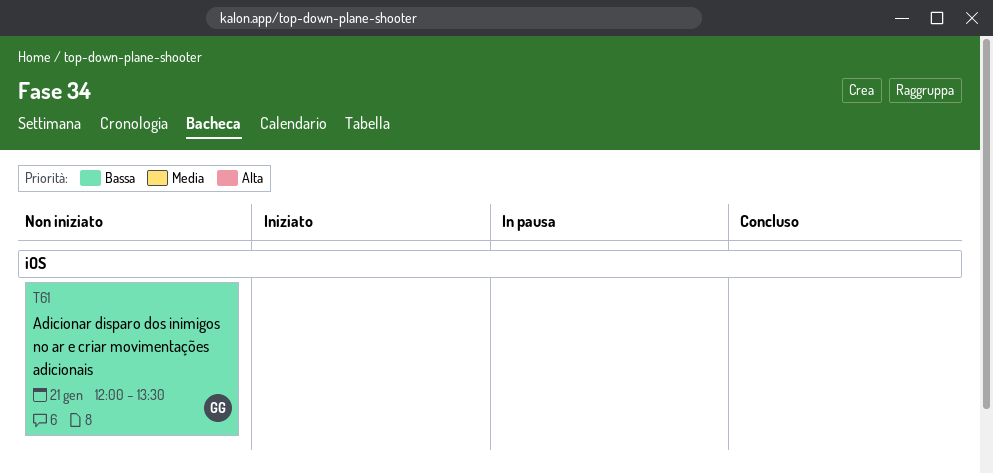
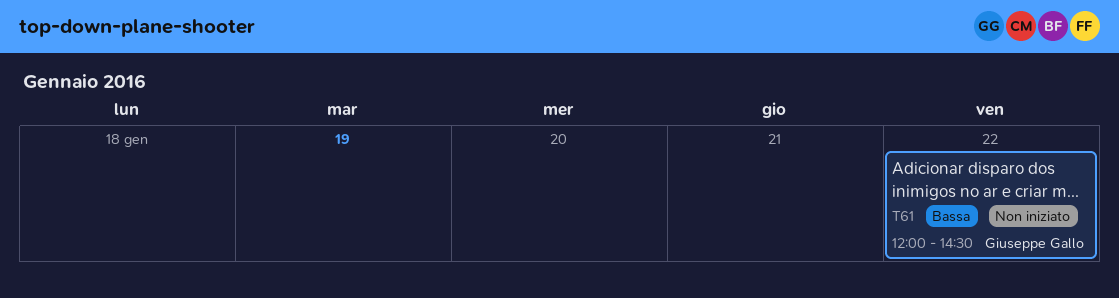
T61, day: Jan 21 -> Jan 22
T61, ends: 13:30 -> 14:30

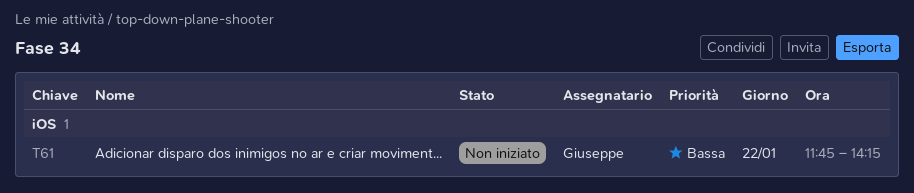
T61, begins: 12:00 -> 11:45
T61, ends: 14:30 -> 14:15

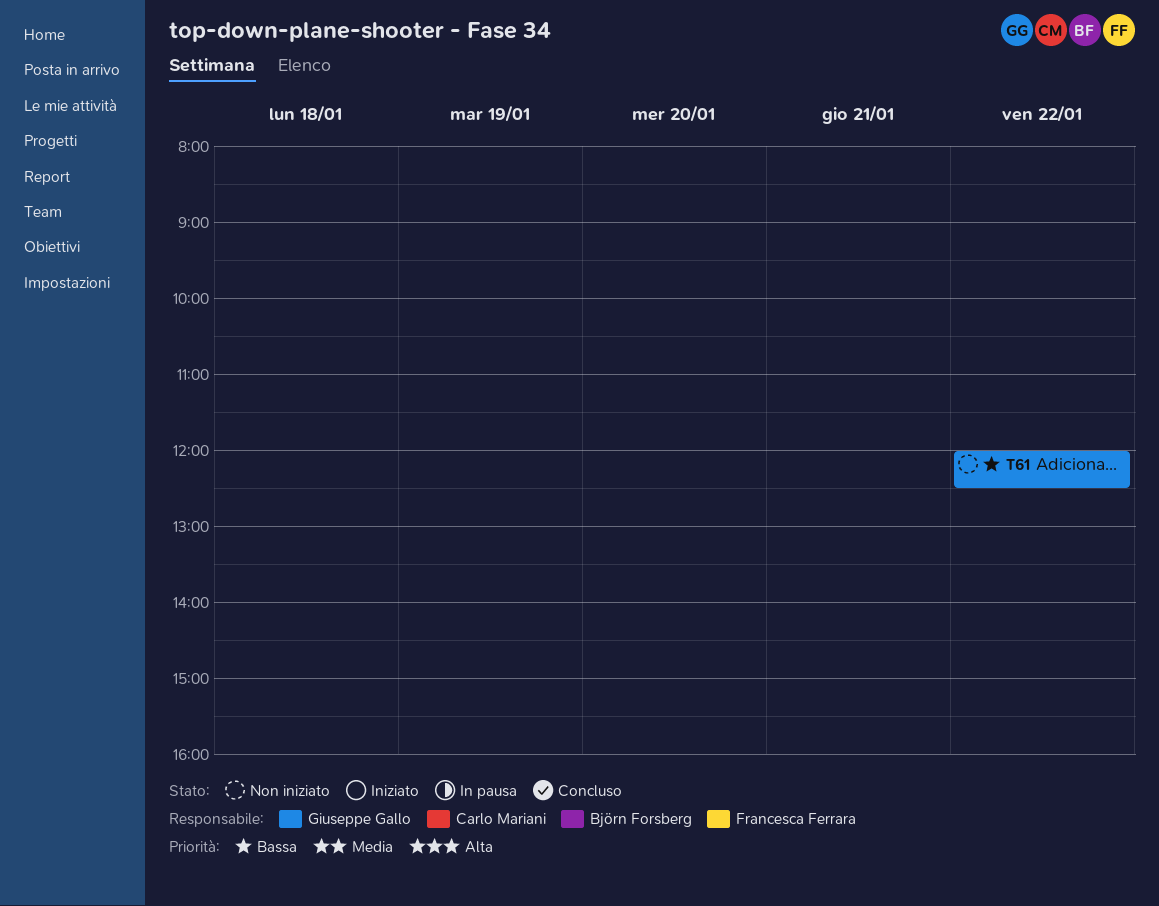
T61, begins: 11:45 -> 12:00
T61, ends: 14:15 -> 12:30

